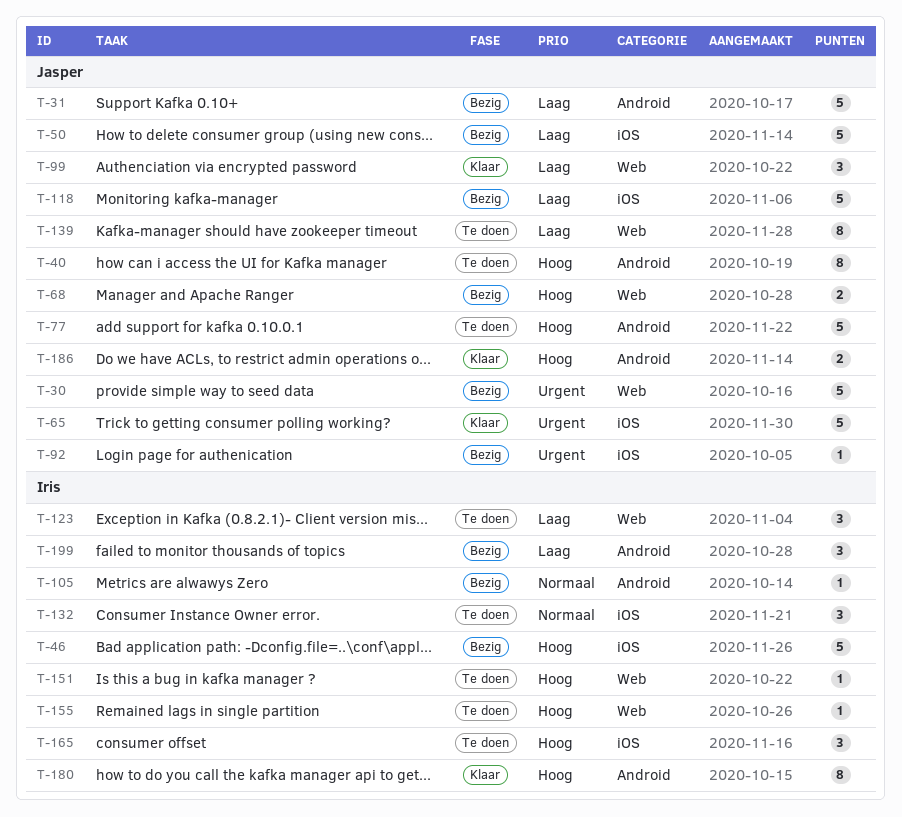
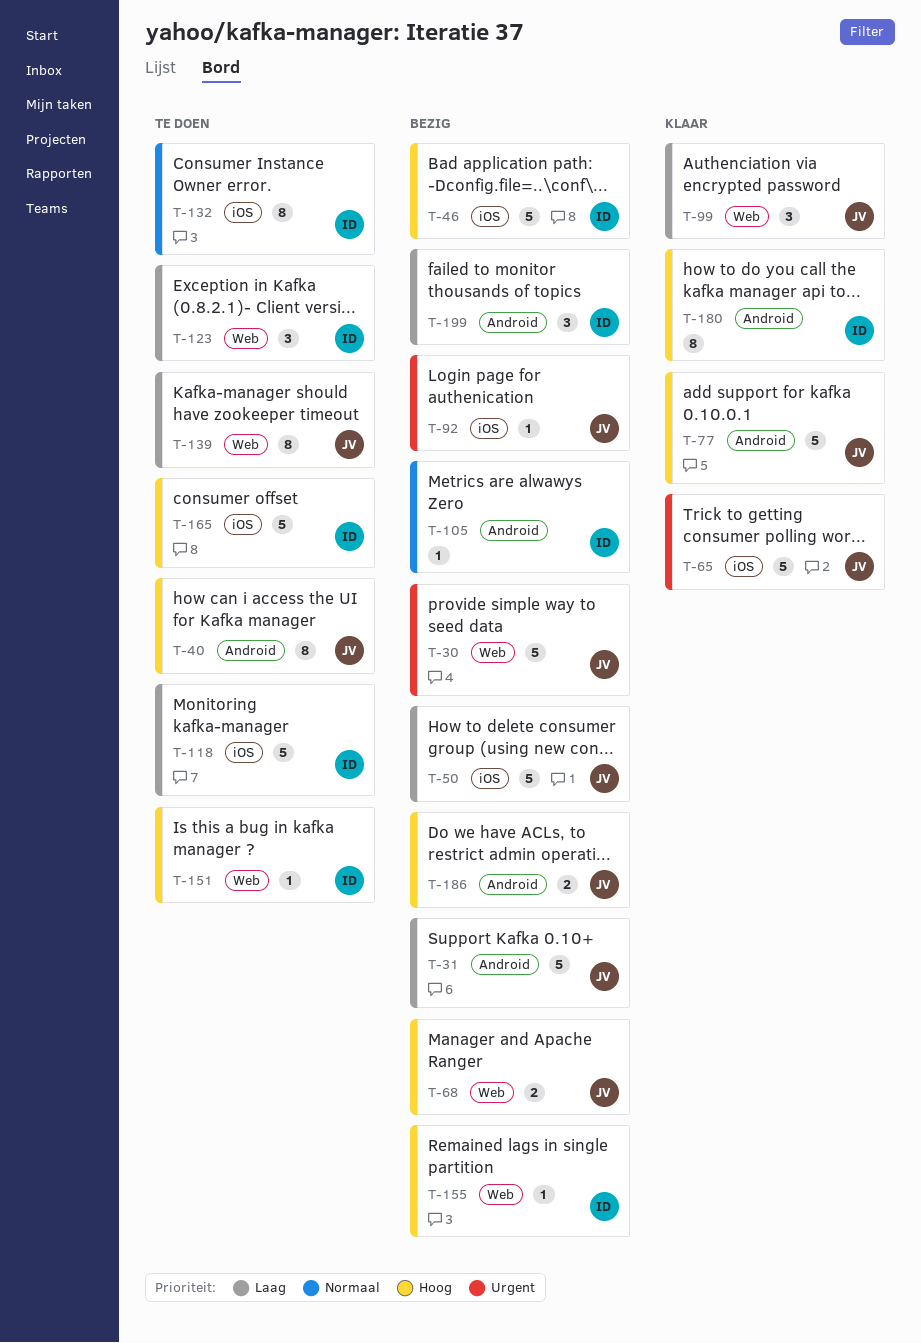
T-77, status: Te doen -> Klaar
T-118, status: Bezig -> Te doen
T-118, owner: Jasper -> Iris
T-132, estimate: 3 -> 8
T-155, status: Te doen -> Bezig
T-165, estimate: 3 -> 5
T-186, status: Klaar -> Bezig

